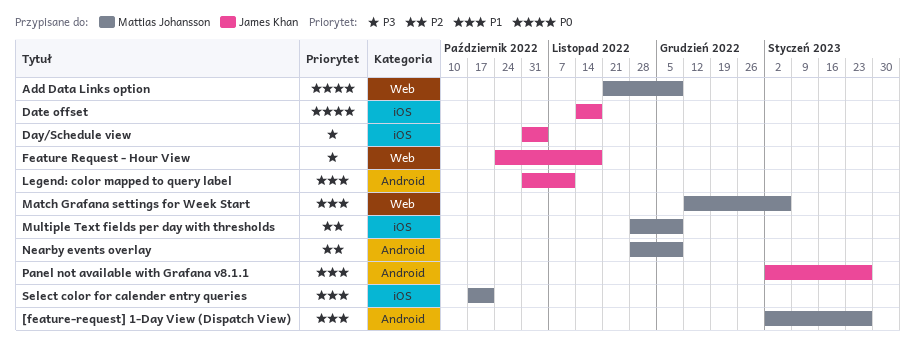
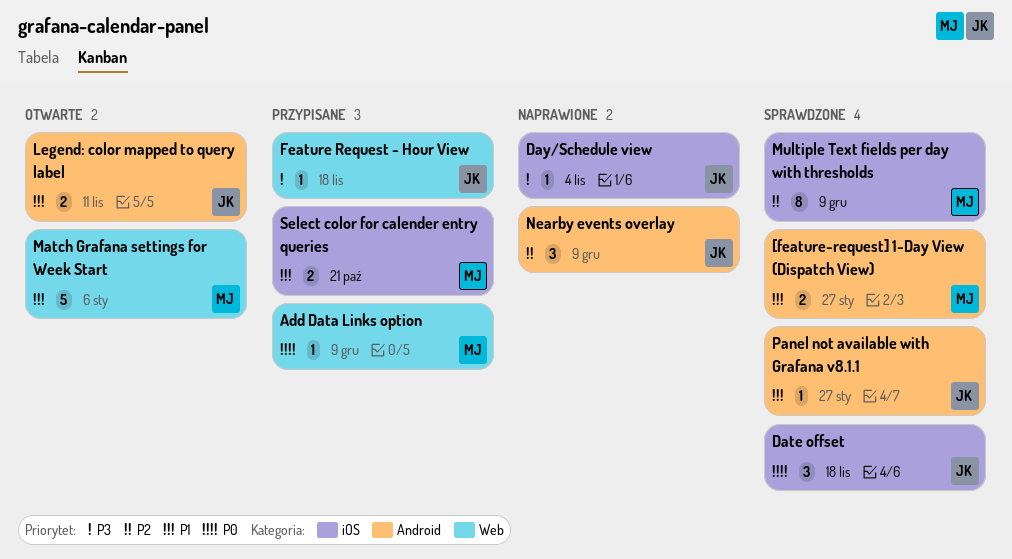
Nearby events overlay, owner: Mattias Johansson -> James Khan

